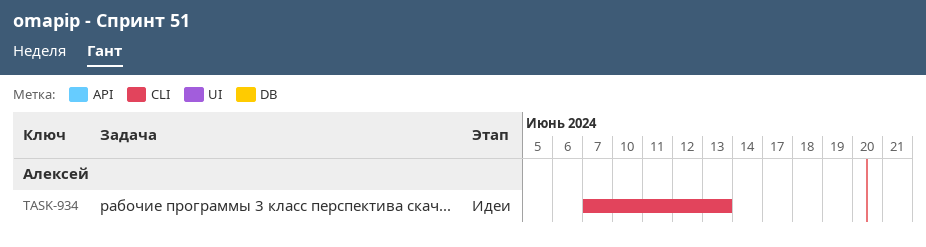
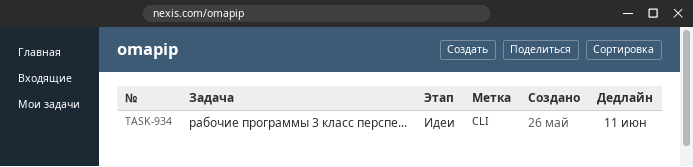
TASK-934, due: Jun 13 -> Jun 11

